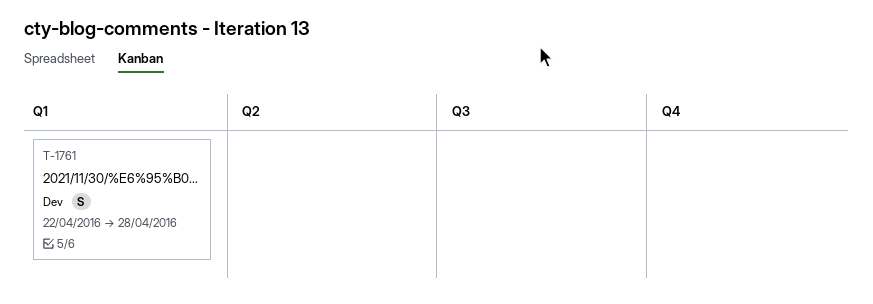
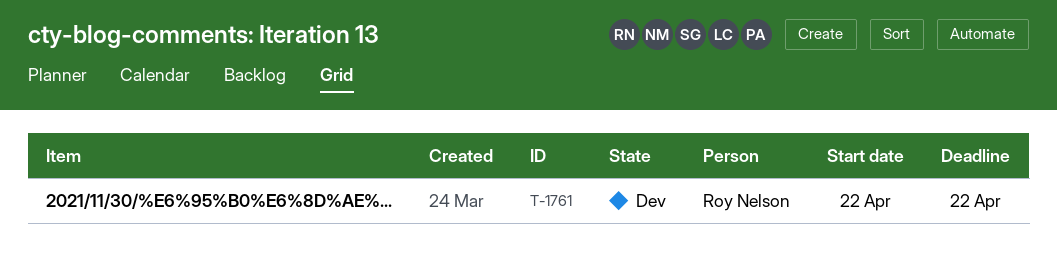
T-1761, due: Apr 28 -> Apr 22

